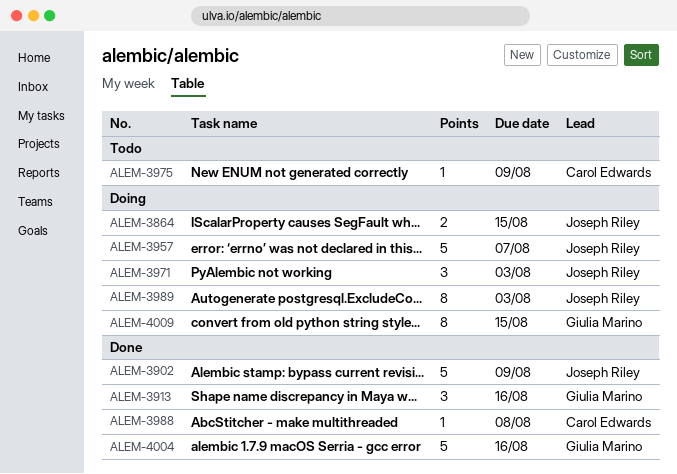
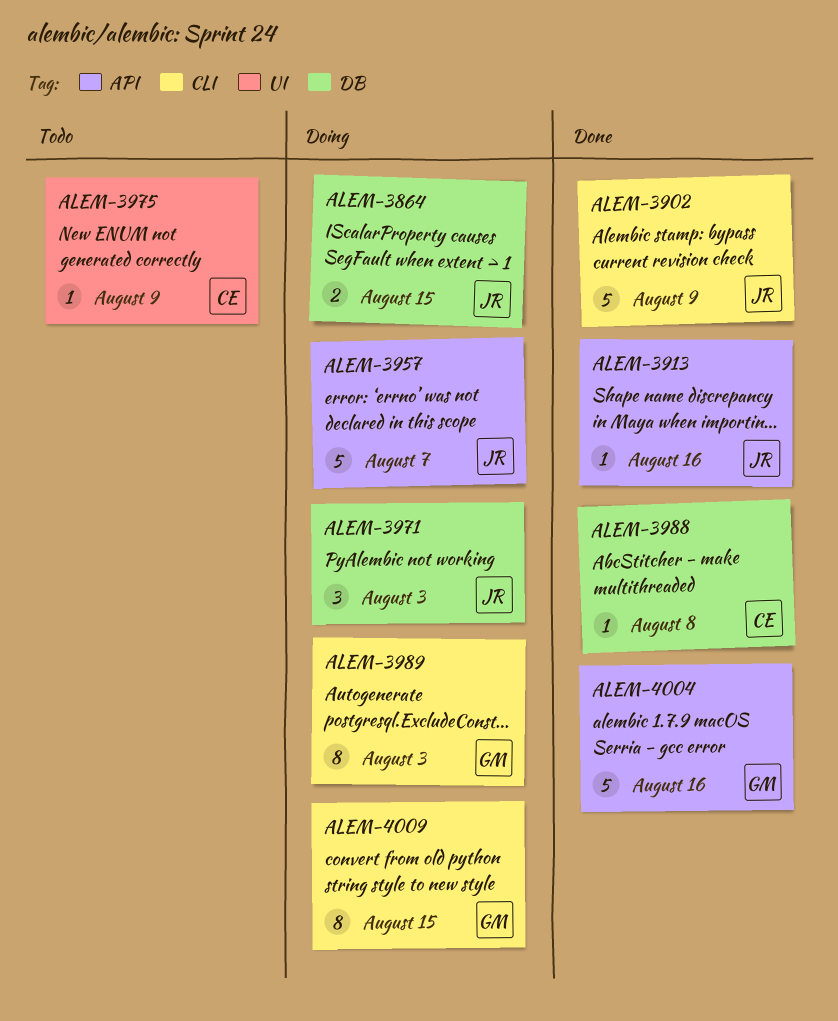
ALEM-3913, owner: Giulia Marino -> Joseph Riley
ALEM-3913, estimate: 3 -> 1
ALEM-3989, owner: Joseph Riley -> Giulia Marino

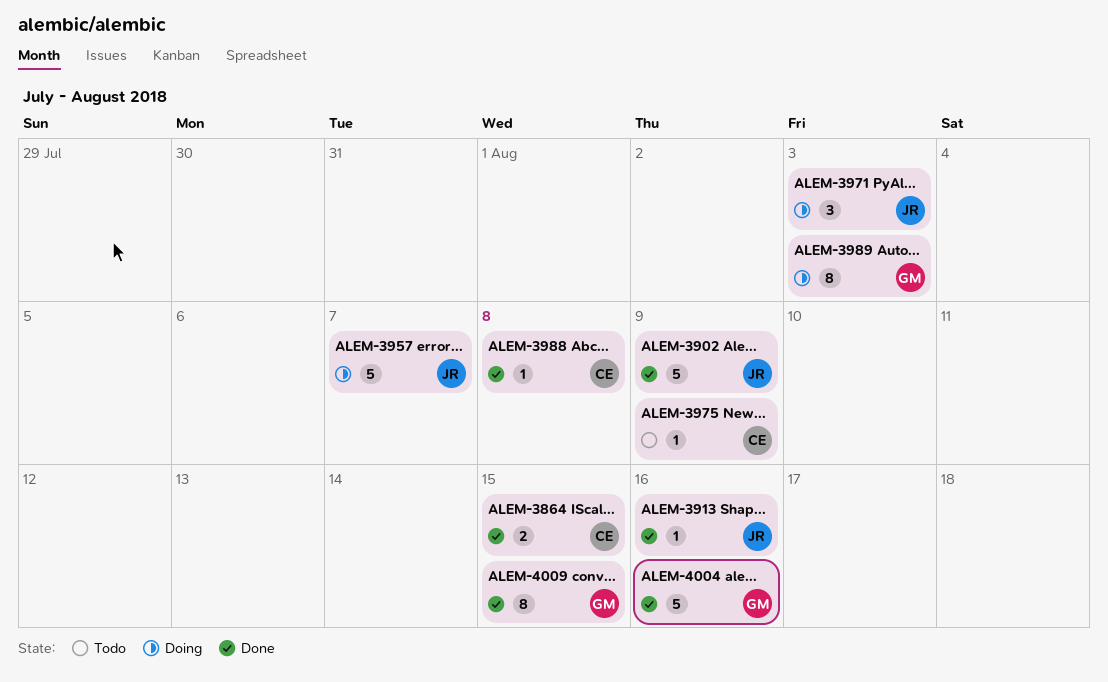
ALEM-3864, status: Doing -> Done
ALEM-3864, owner: JR -> CE
ALEM-4009, status: Doing -> Done

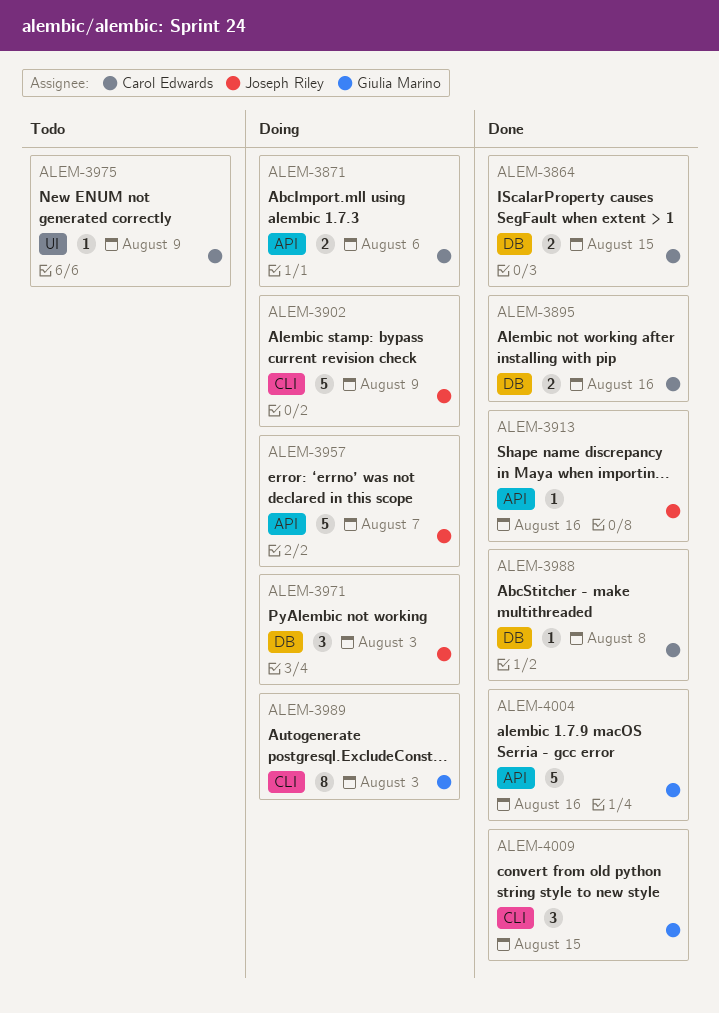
ALEM-3871: none -> present
ALEM-3895: none -> present
ALEM-3902, status: Done -> Doing
ALEM-4009, estimate: 8 -> 3

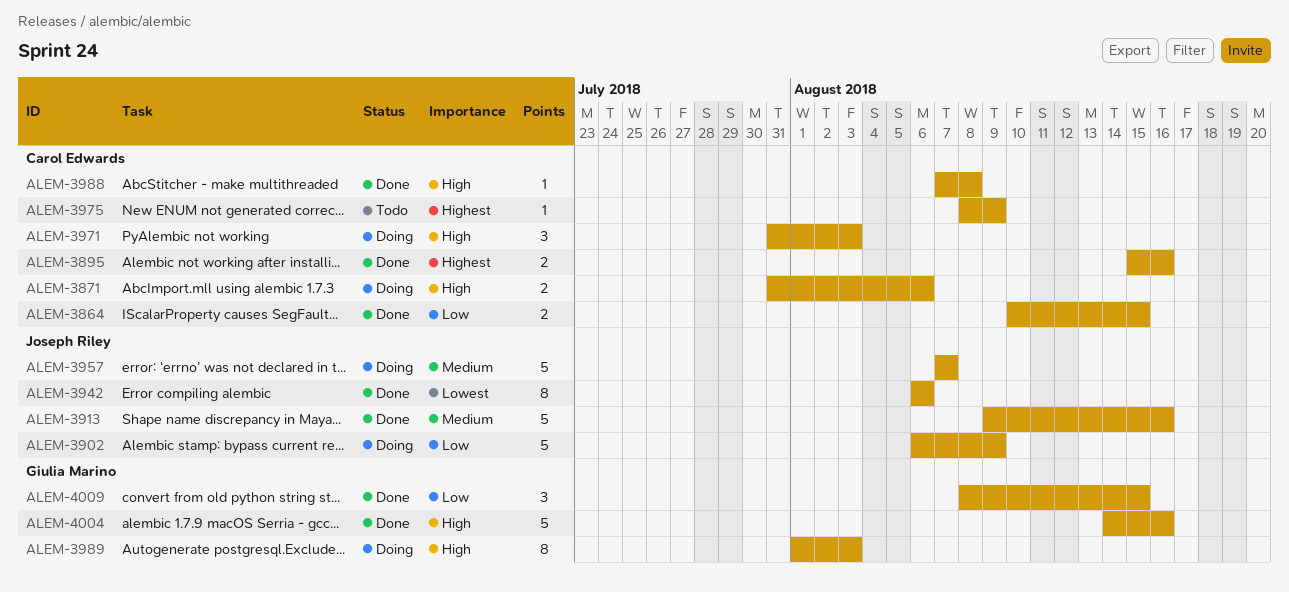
ALEM-3913, estimate: 1 -> 5
ALEM-3942: none -> present
ALEM-3971, owner: Joseph Riley -> Carol Edwards

